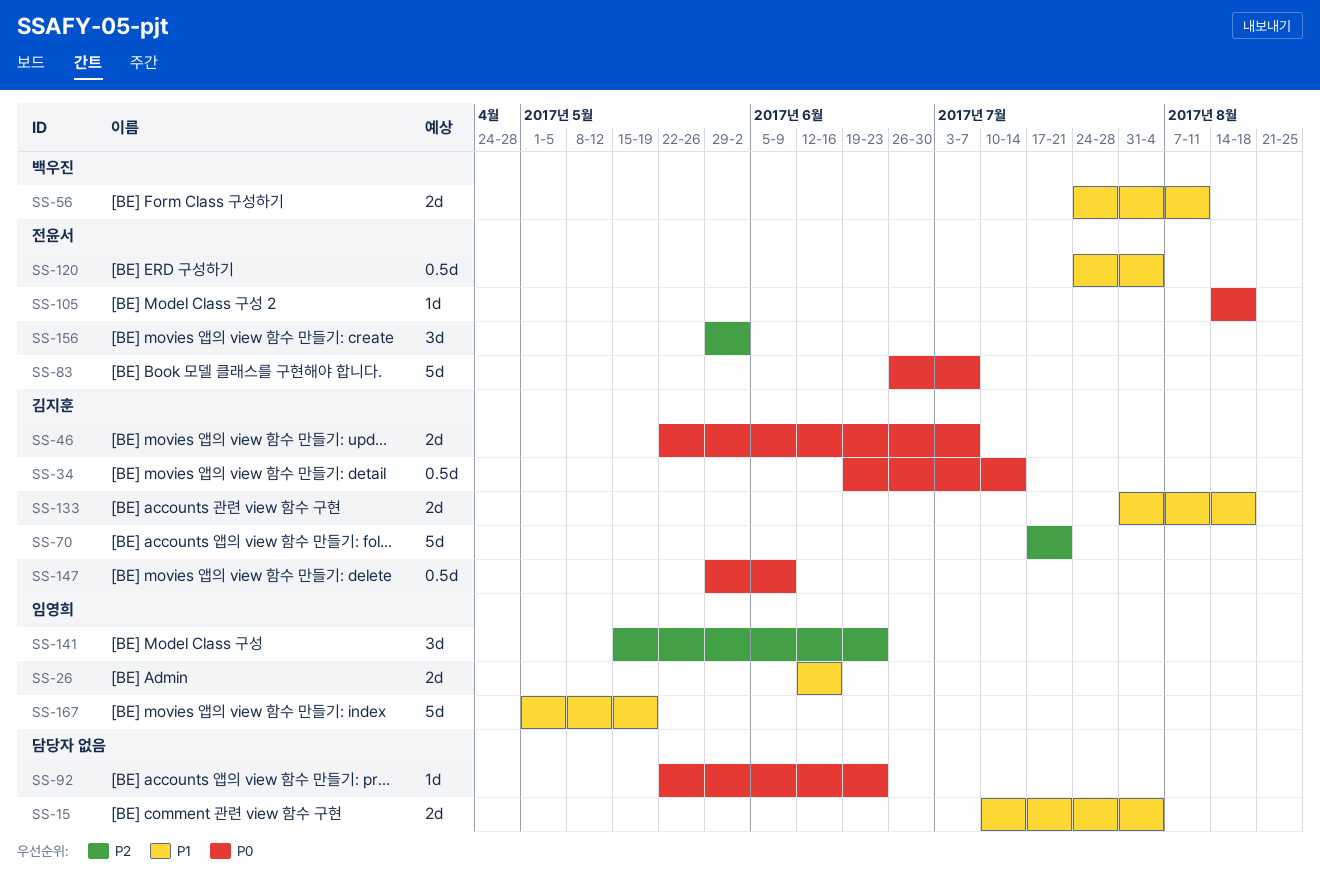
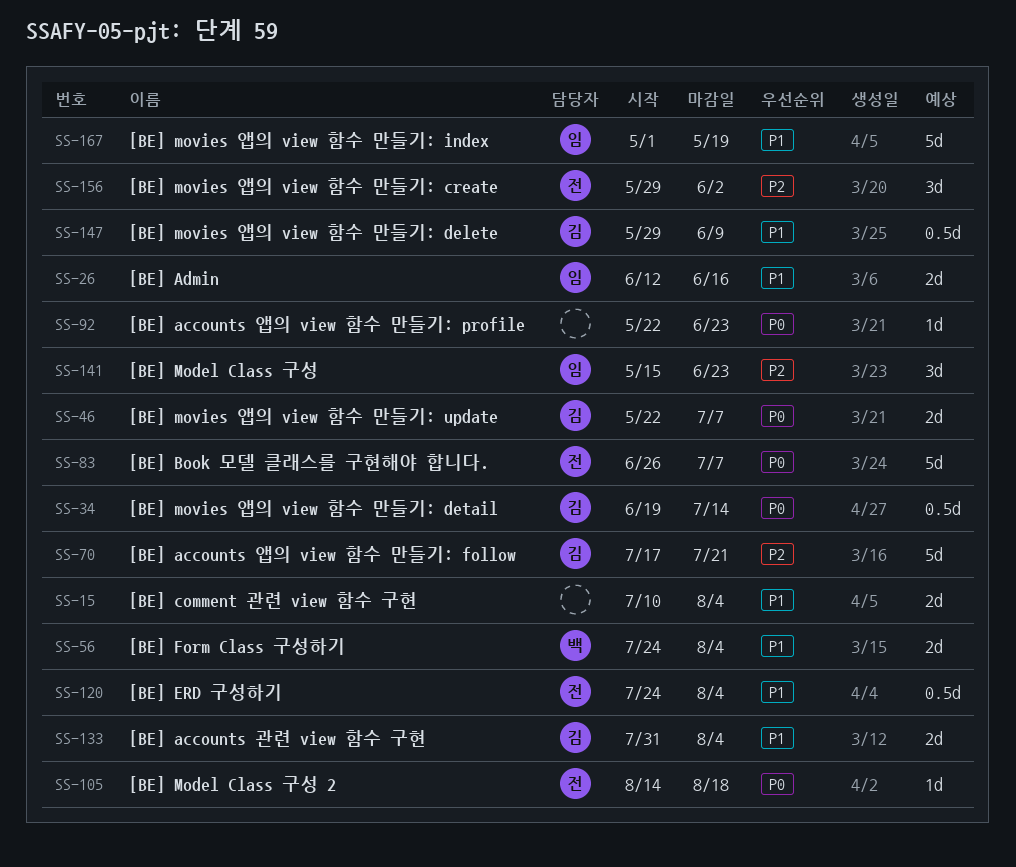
SS-56, due: Aug 11 -> Aug 4
SS-133, due: Aug 18 -> Aug 4
SS-147, priority: P0 -> P1

